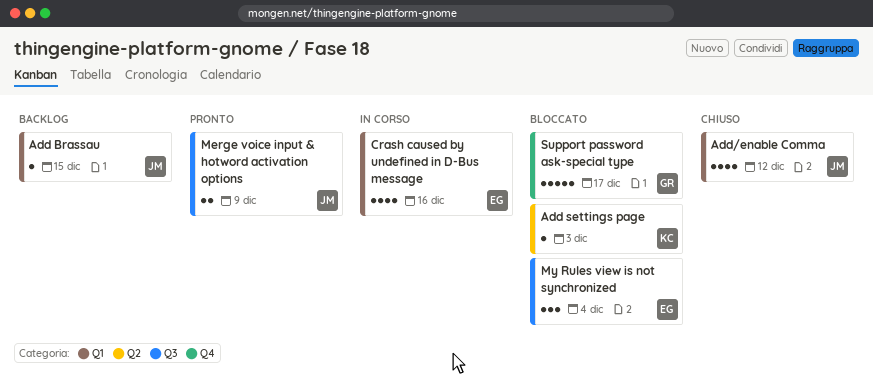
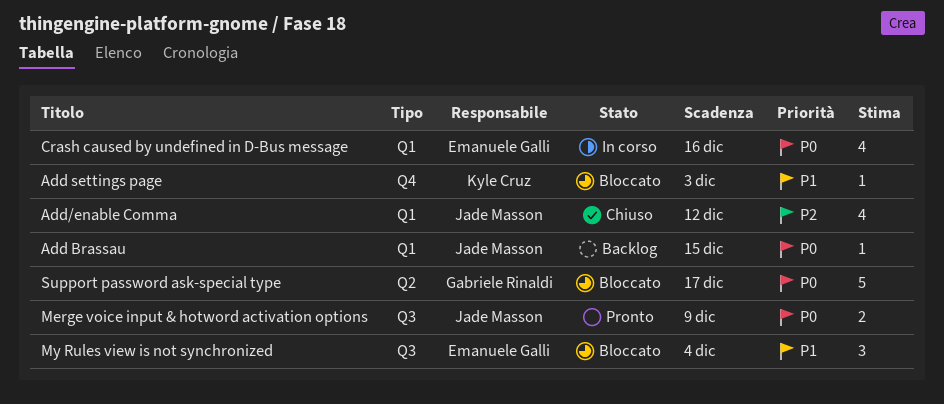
Add settings page, label: Q2 -> Q4
Support password ask-special type, label: Q4 -> Q2

